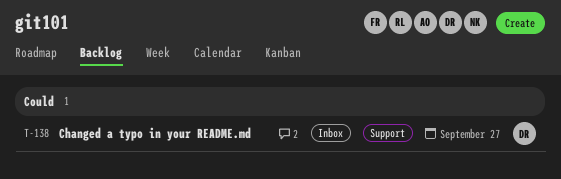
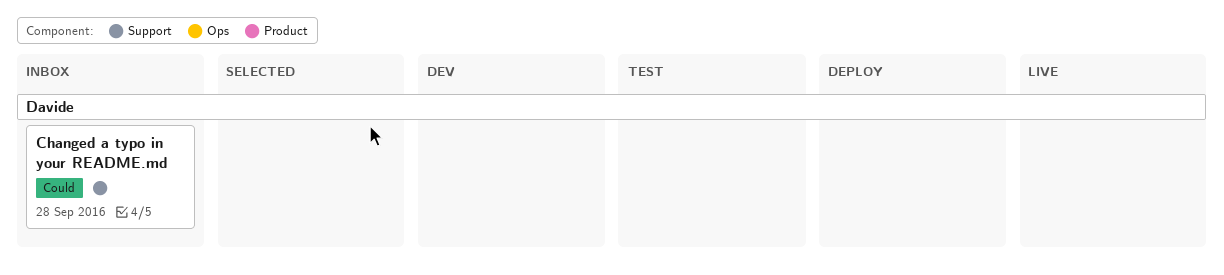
Changed a typo in your README.md, due: Sep 27 -> Sep 28

